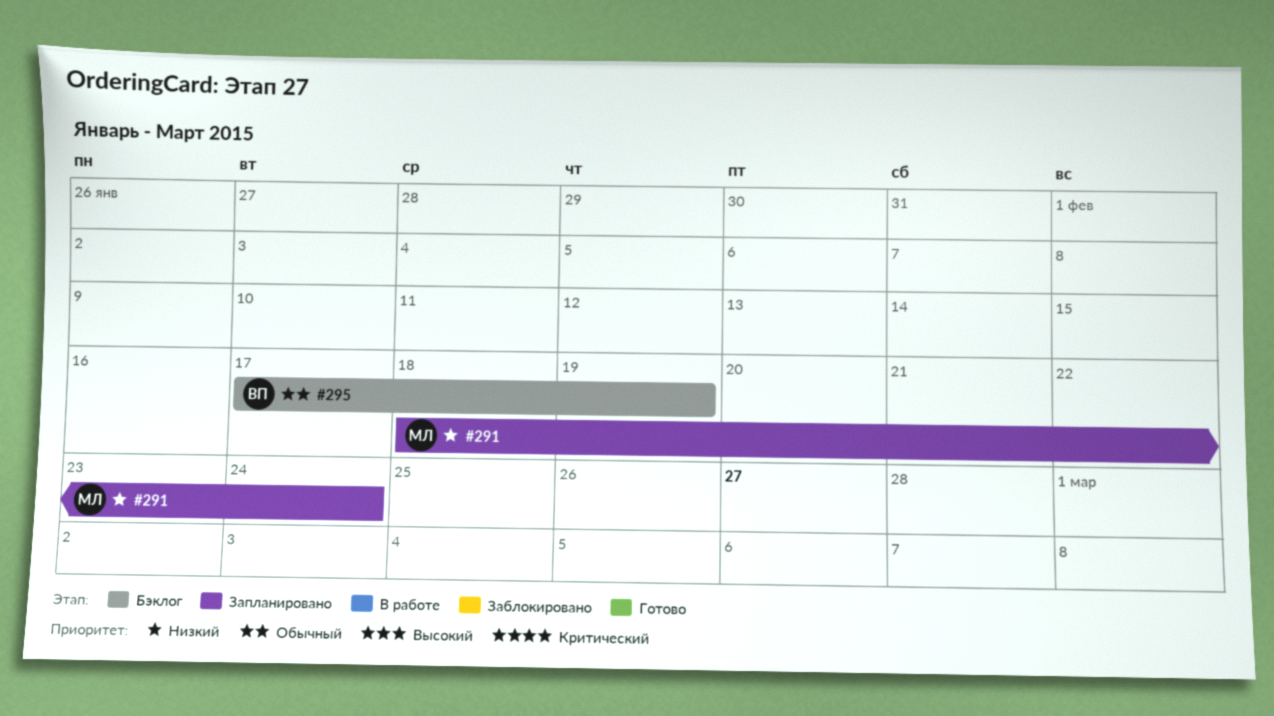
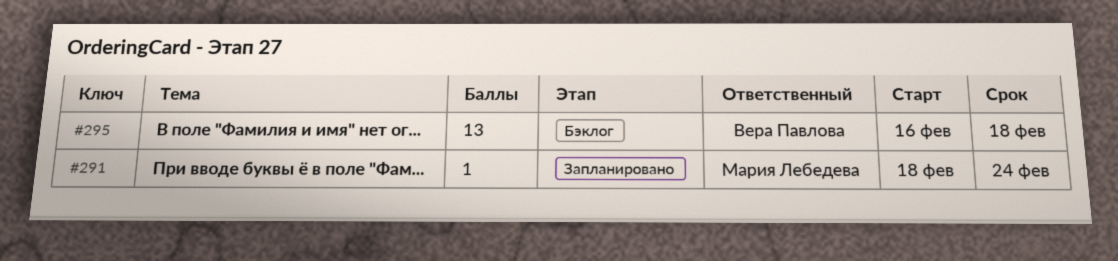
#295, start: Feb 17 -> Feb 16
#295, due: Feb 19 -> Feb 18

